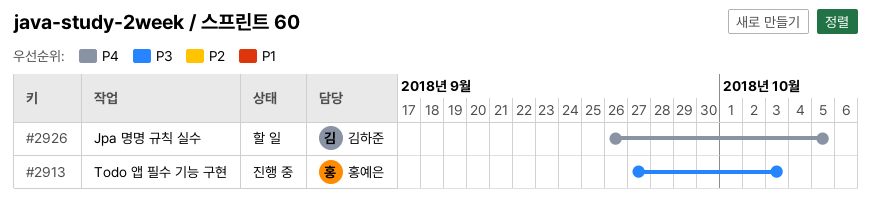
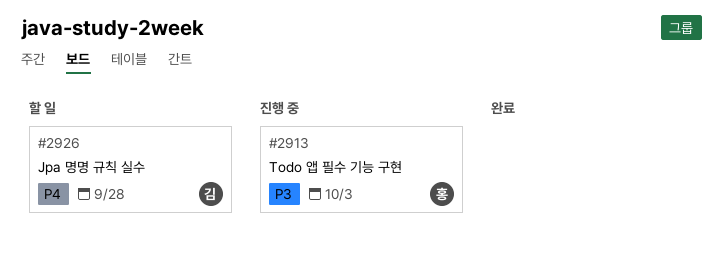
#2926, due: Oct 5 -> Sep 28

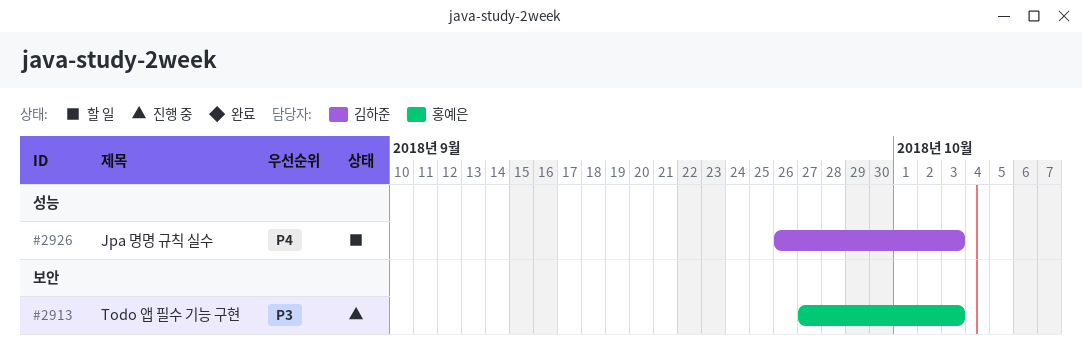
#2926, due: Sep 28 -> Oct 3

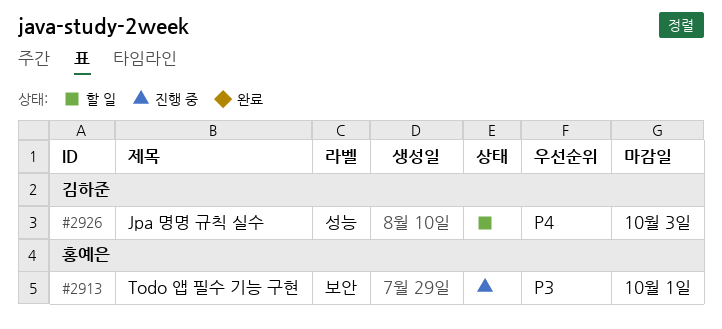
#2913, due: Oct 3 -> Oct 1

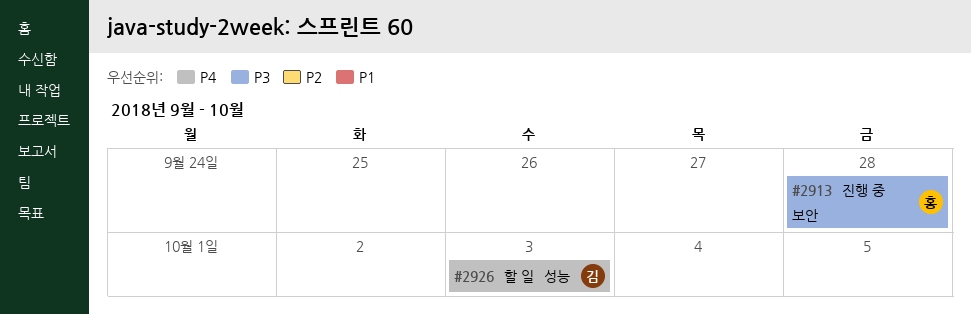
#2913, due: Oct 1 -> Sep 28

